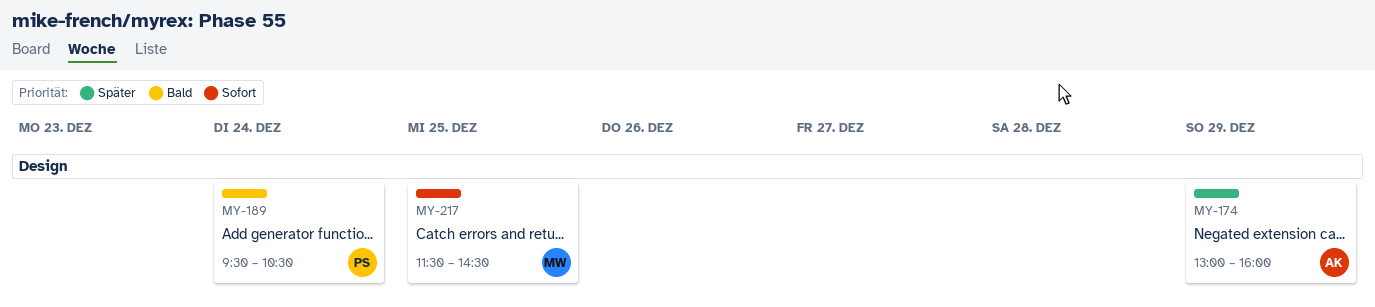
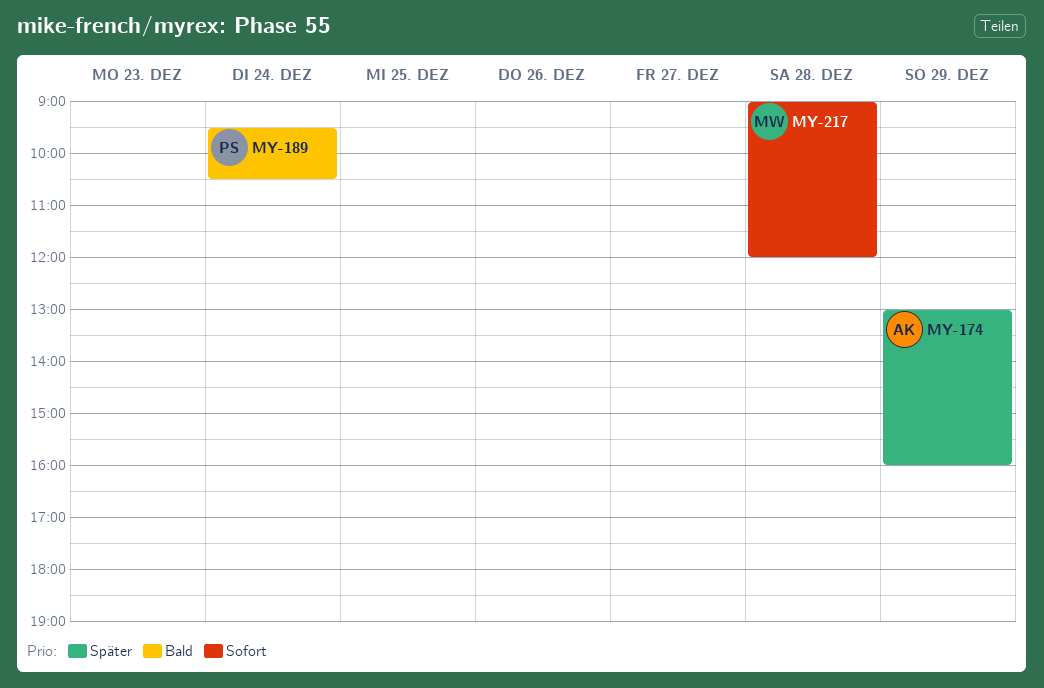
MY-217, day: Dec 25 -> Dec 28
MY-217, begins: 11:30 -> 09:00
MY-217, ends: 14:30 -> 12:00

